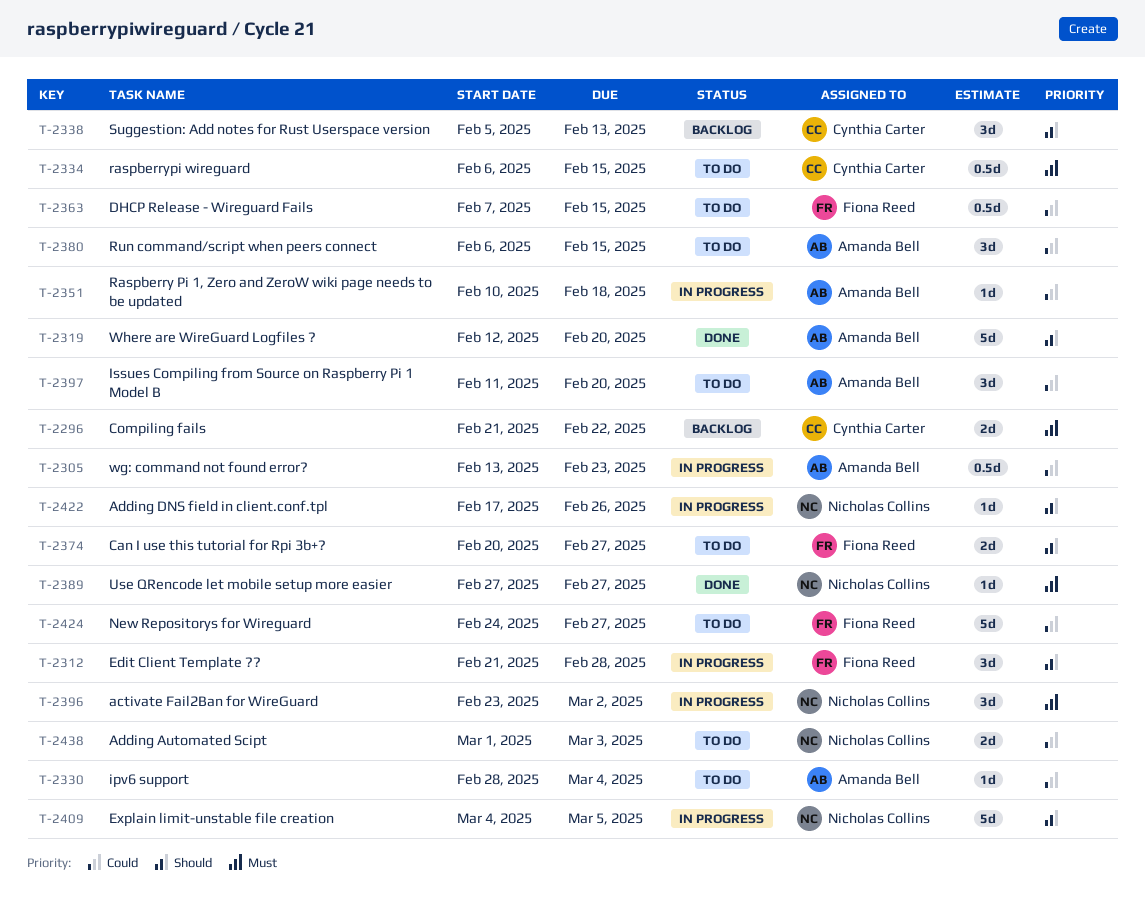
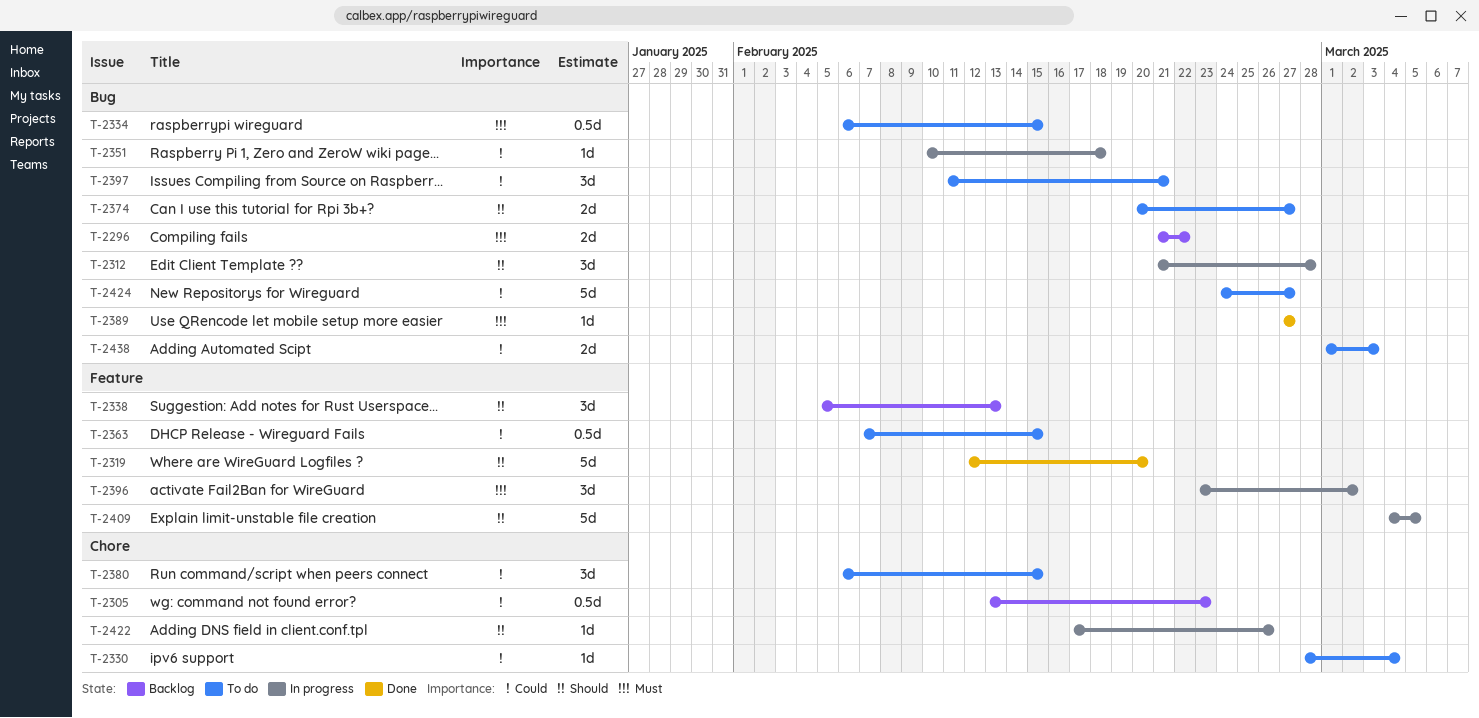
T-2305, status: In progress -> Backlog
T-2397, due: Feb 20 -> Feb 21

